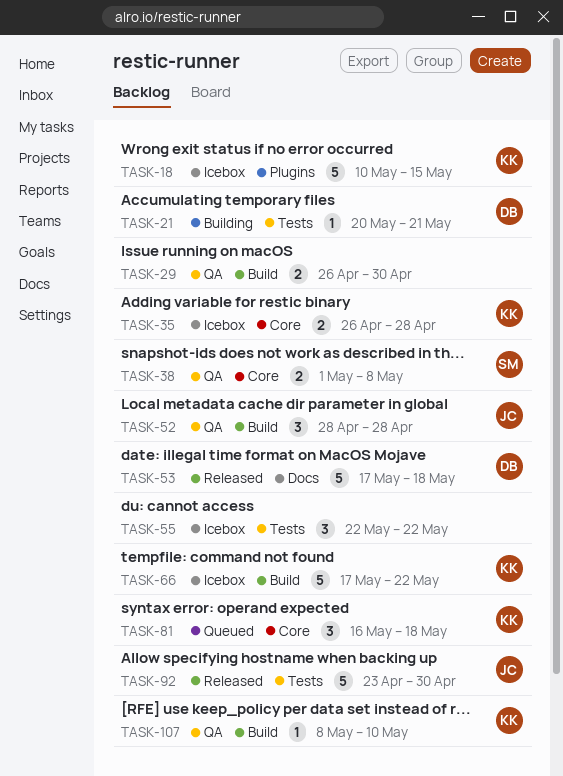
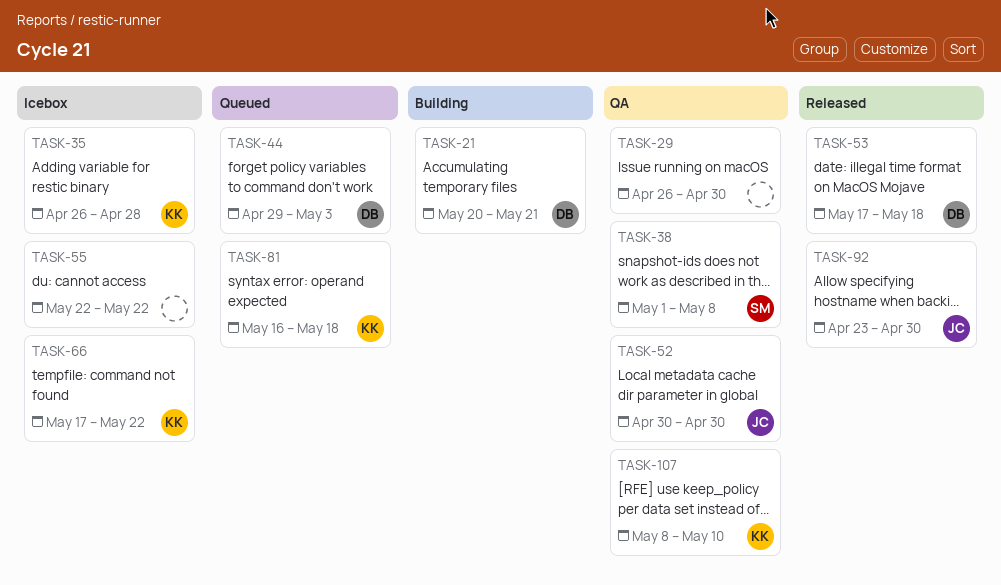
TASK-18: present -> none
TASK-44: none -> present
TASK-52, start: Apr 28 -> Apr 30
TASK-52, due: Apr 28 -> Apr 30

